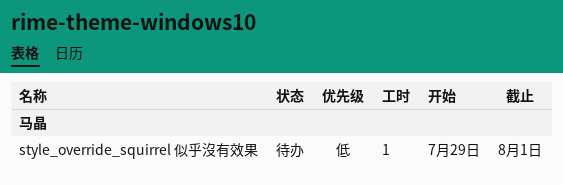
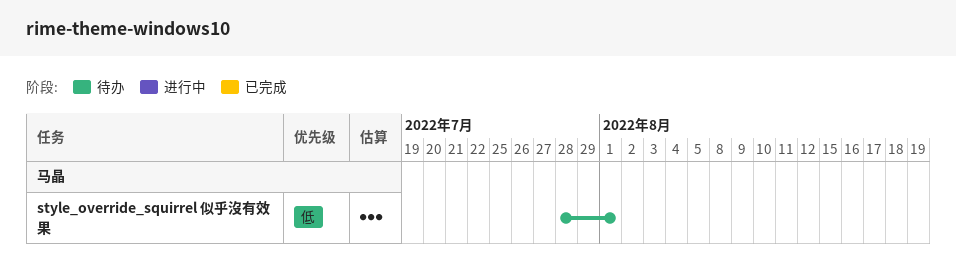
style_override_squirrel 似乎沒有效果, estimate: 1 -> 3
style_override_squirrel 似乎沒有效果, start: Jul 29 -> Jul 28

